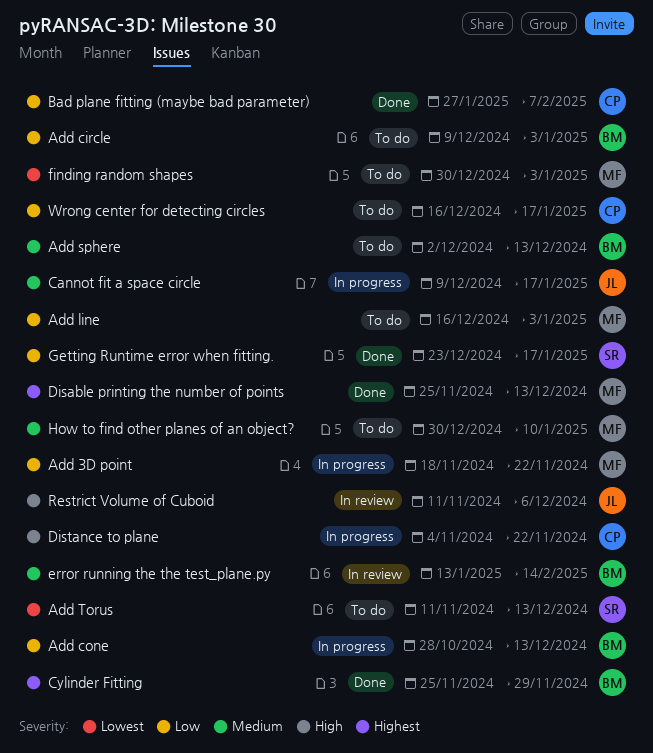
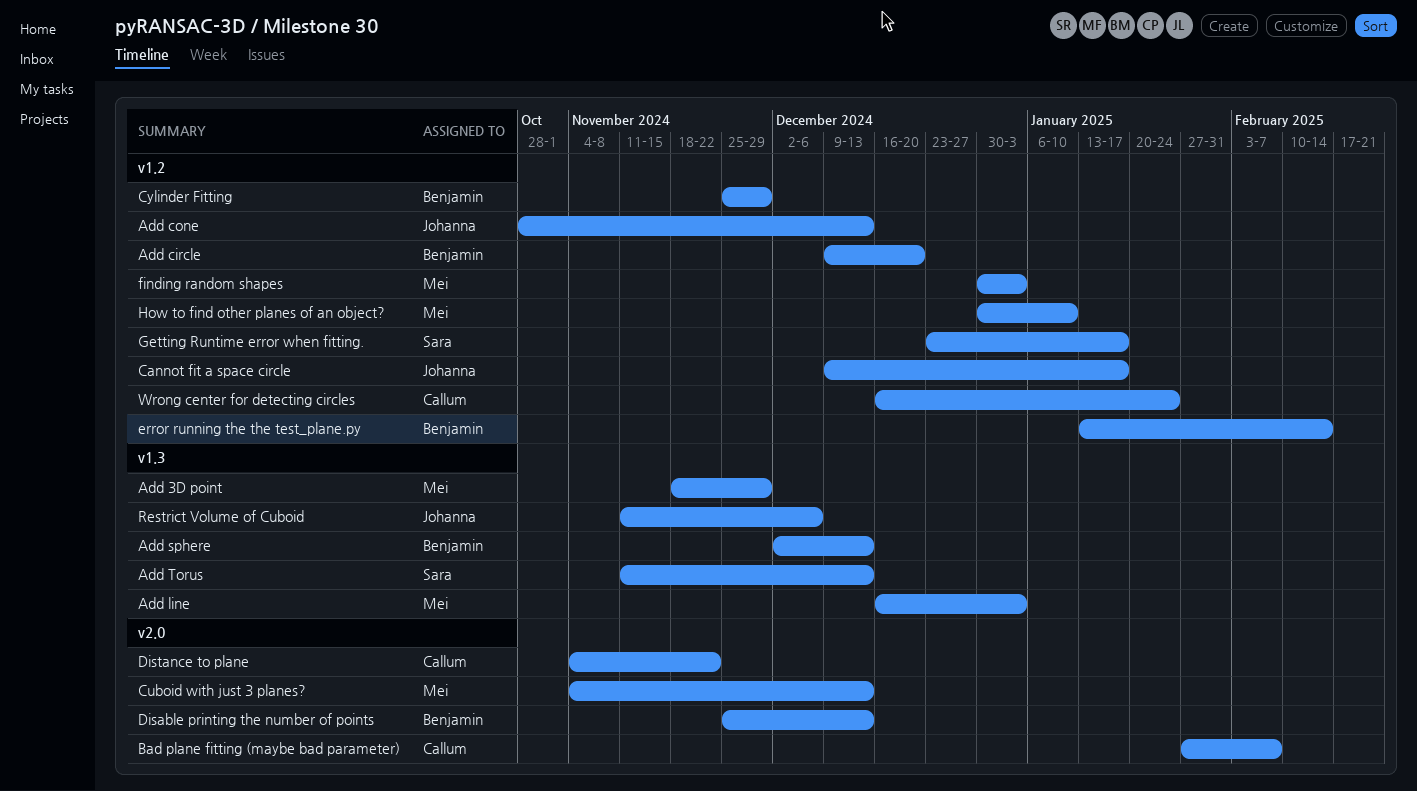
Add 3D point, due: Nov 22 -> Nov 29
Add circle, due: Jan 3 -> Dec 20
Add cone, owner: Benjamin -> Johanna
Cuboid with just 3 planes?: none -> present
Disable printing the number of points, owner: Mei -> Benjamin
Wrong center for detecting circles, due: Jan 17 -> Jan 24

